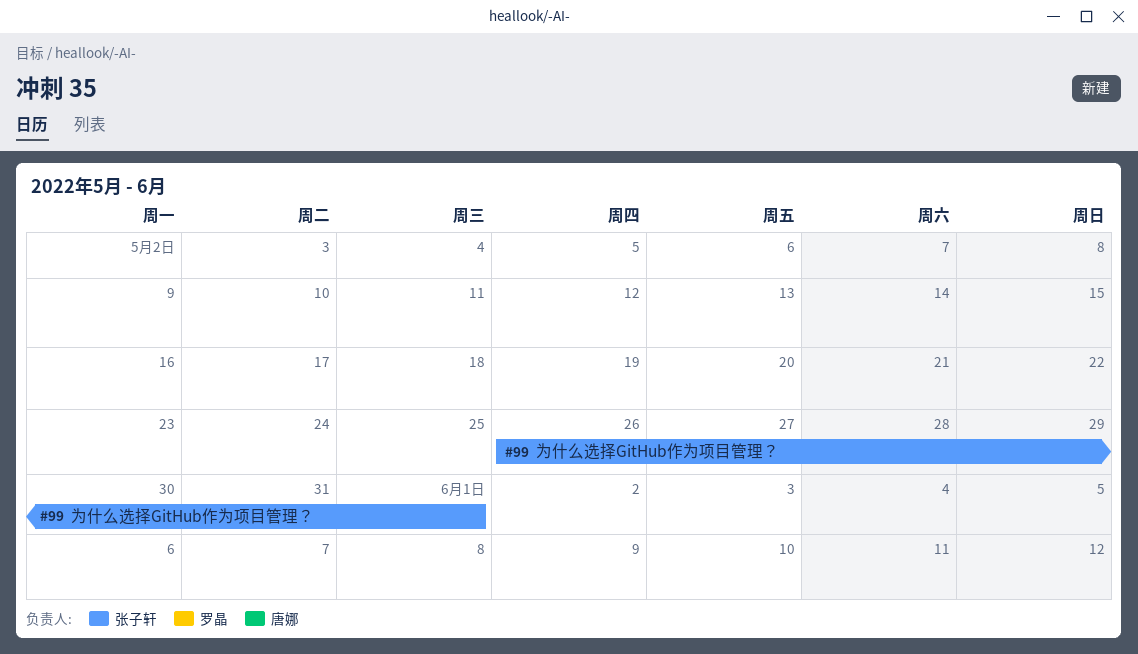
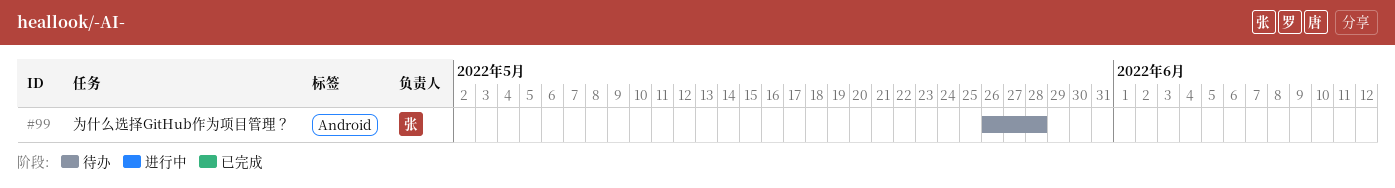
#99, due: Jun 1 -> May 28

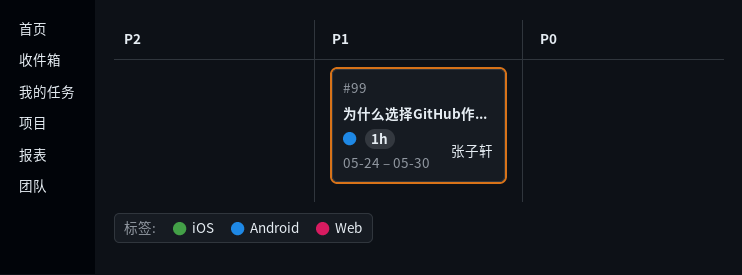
#99, start: May 26 -> May 24
#99, due: May 28 -> May 30

